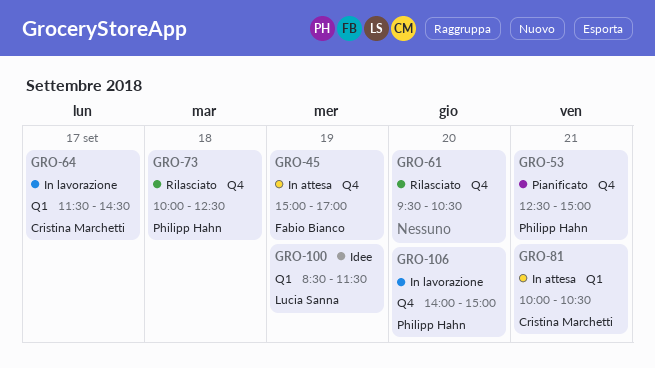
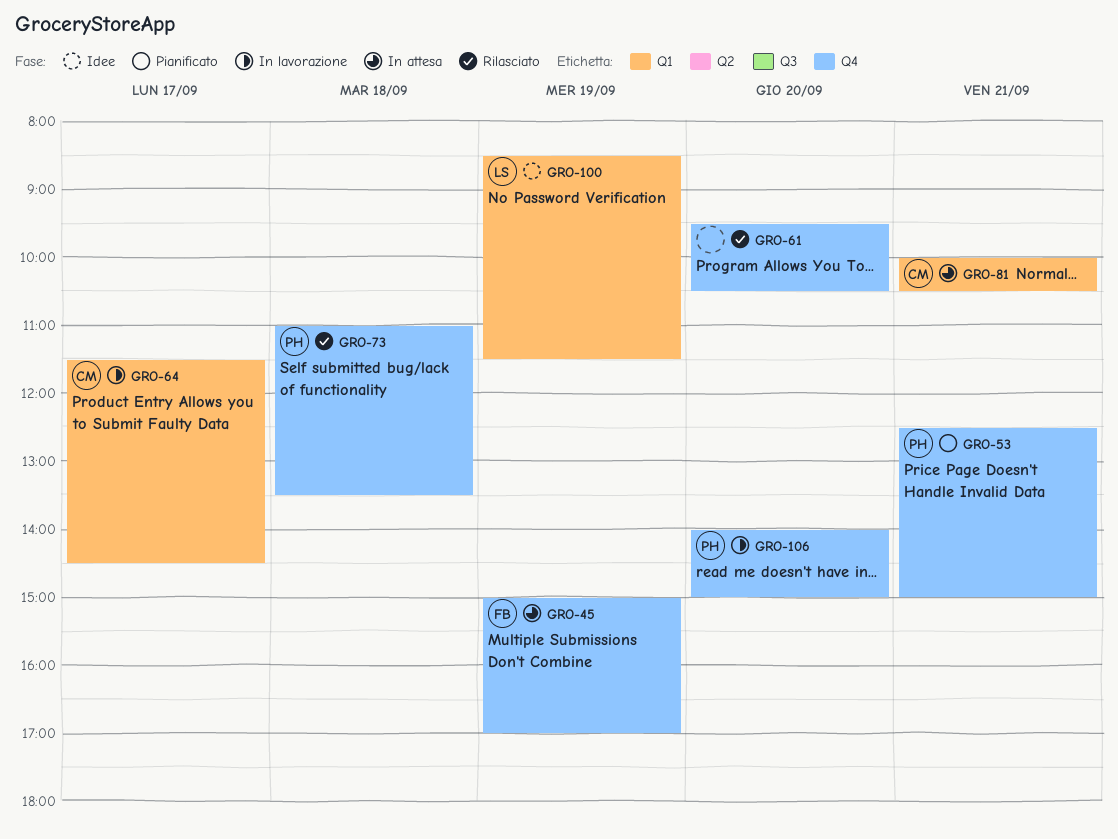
GRO-73, begins: 10:00 -> 11:00
GRO-73, ends: 12:30 -> 13:30

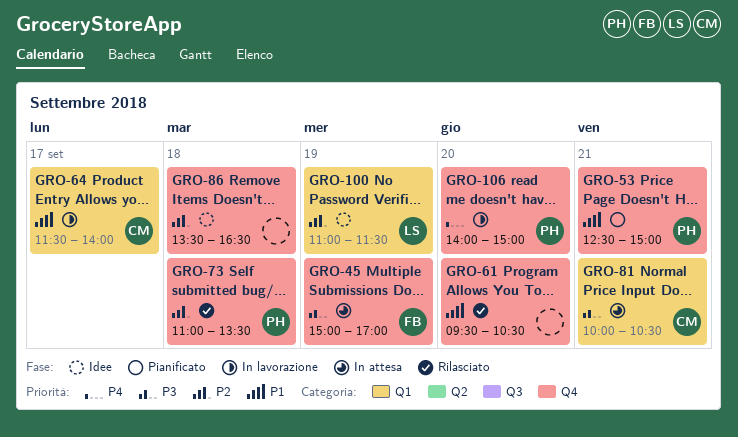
GRO-64, ends: 14:30 -> 14:00
GRO-86: none -> present
GRO-100, begins: 08:30 -> 11:00

